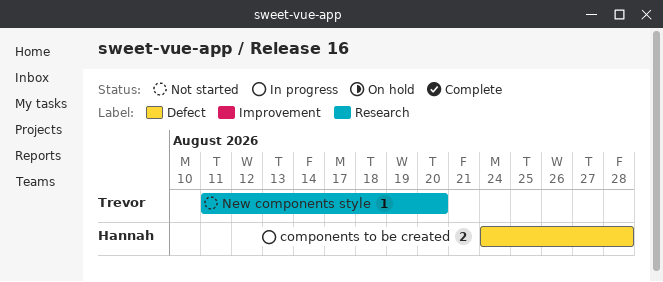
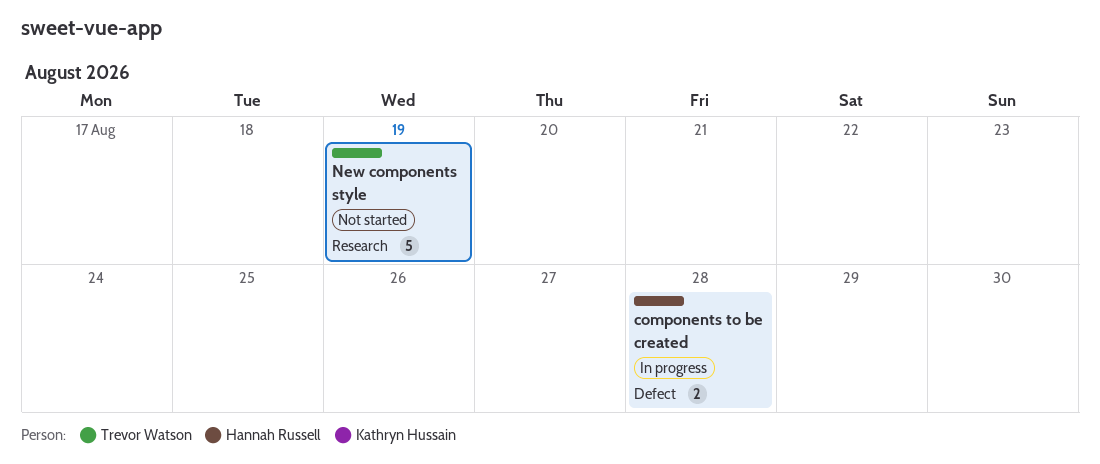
New components style, estimate: 1 -> 5
New components style, due: Aug 20 -> Aug 19

